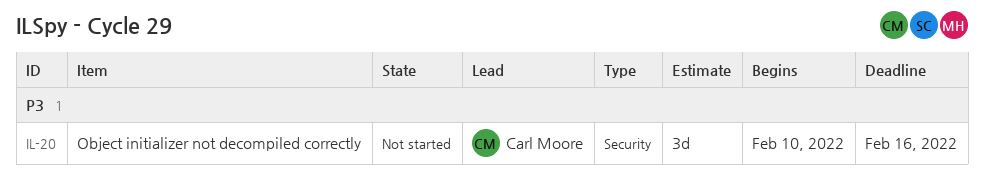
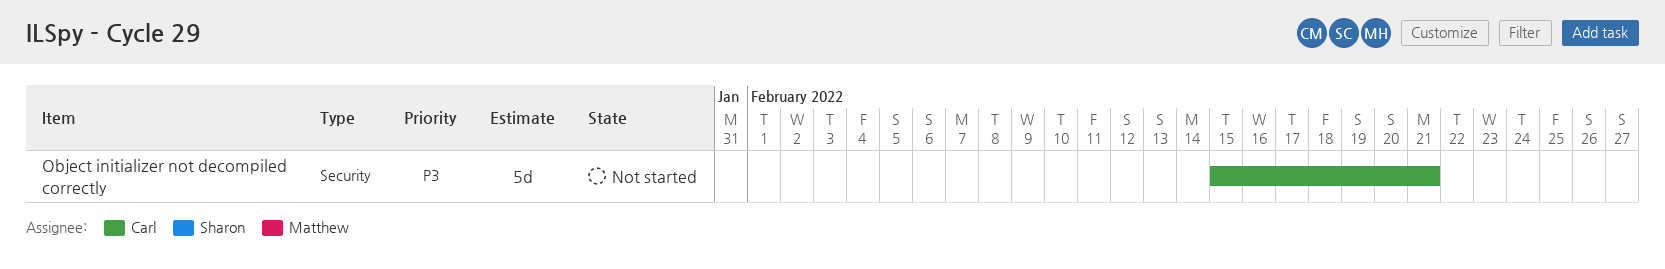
Object initializer not decompiled correctly, estimate: 3d -> 5d
Object initializer not decompiled correctly, start: Feb 10 -> Feb 15
Object initializer not decompiled correctly, due: Feb 16 -> Feb 21

